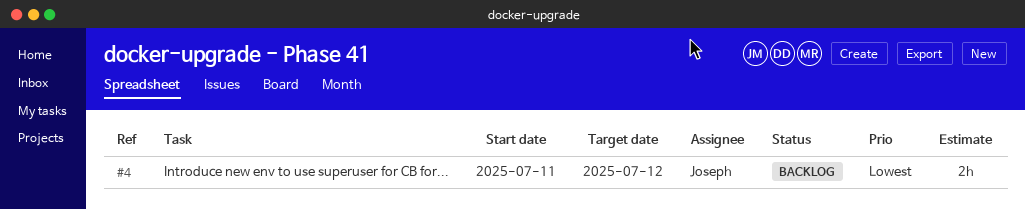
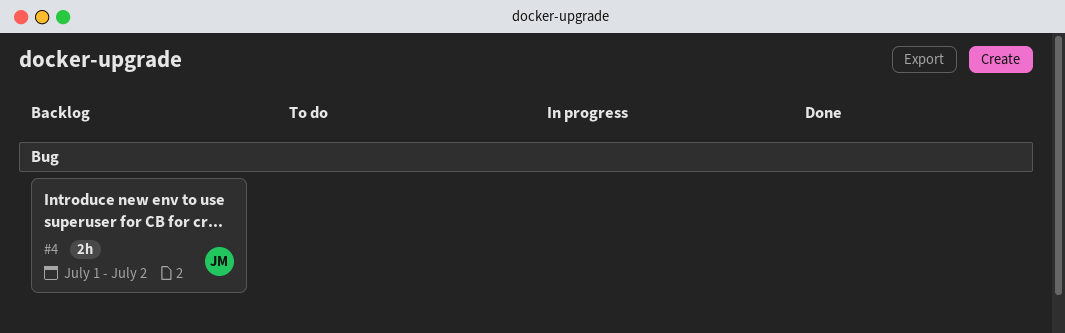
#4, start: Jul 11 -> Jul 1
#4, due: Jul 12 -> Jul 2

